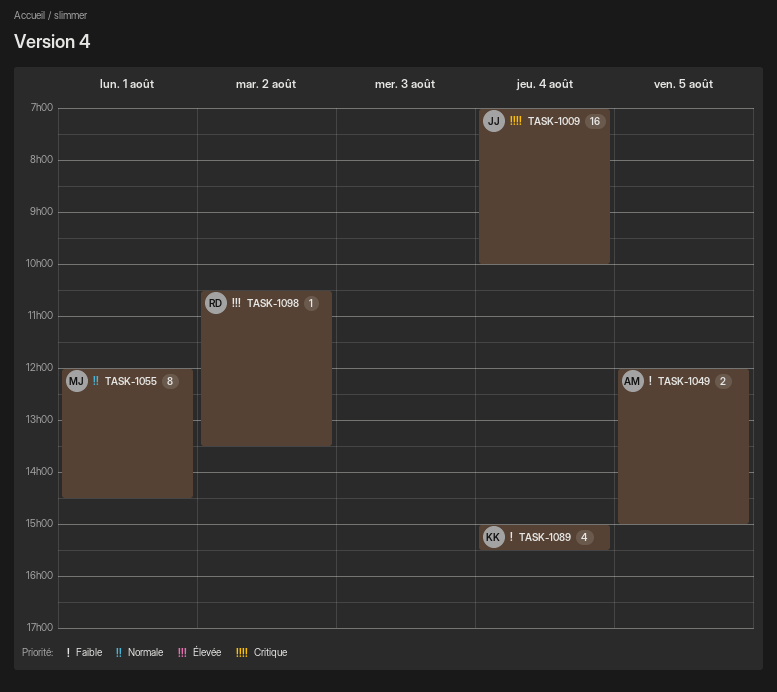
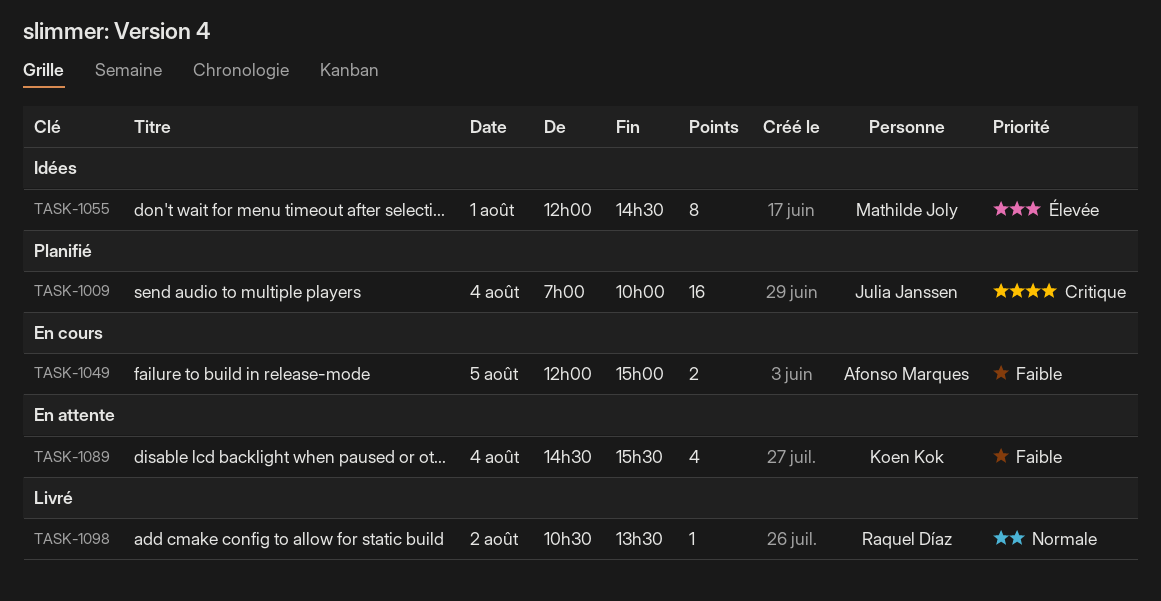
TASK-1055, priority: Normale -> Élevée
TASK-1089, begins: 15:00 -> 14:30
TASK-1098, priority: Élevée -> Normale

